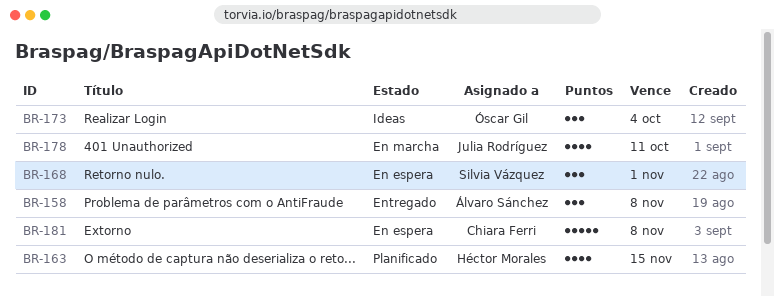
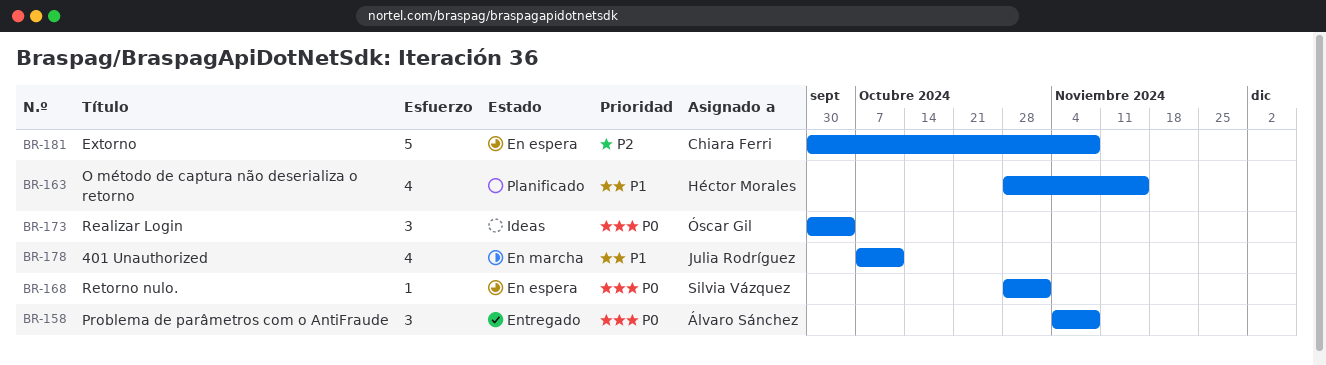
BR-168, estimate: 3 -> 1

